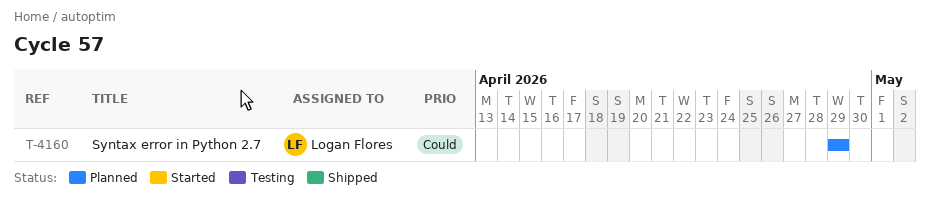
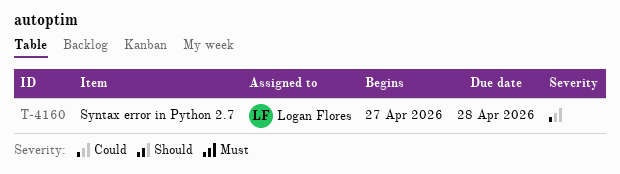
T-4160, start: Apr 29 -> Apr 27
T-4160, due: Apr 29 -> Apr 28

